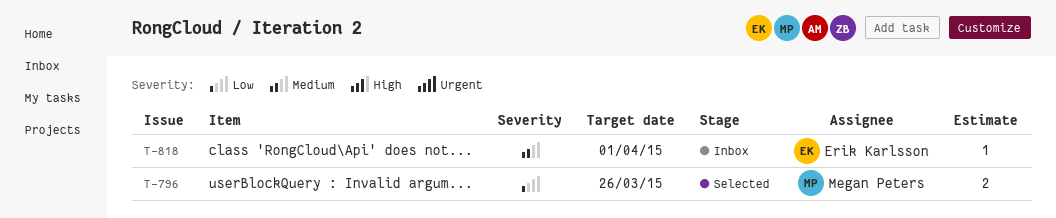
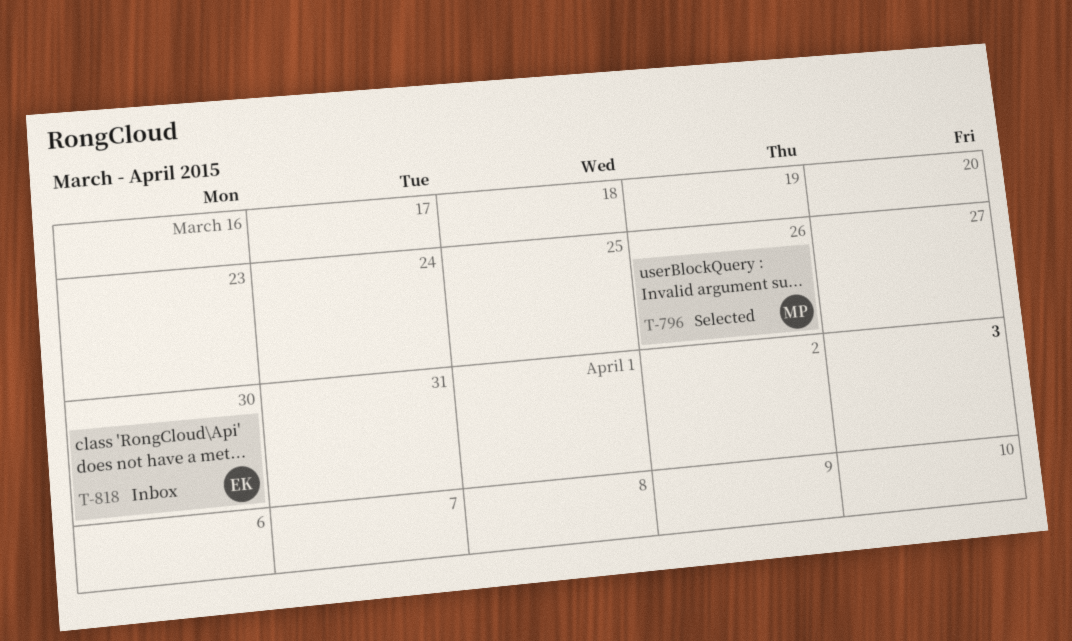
T-818, due: Apr 1 -> Mar 30

